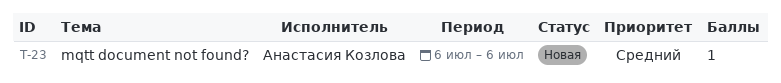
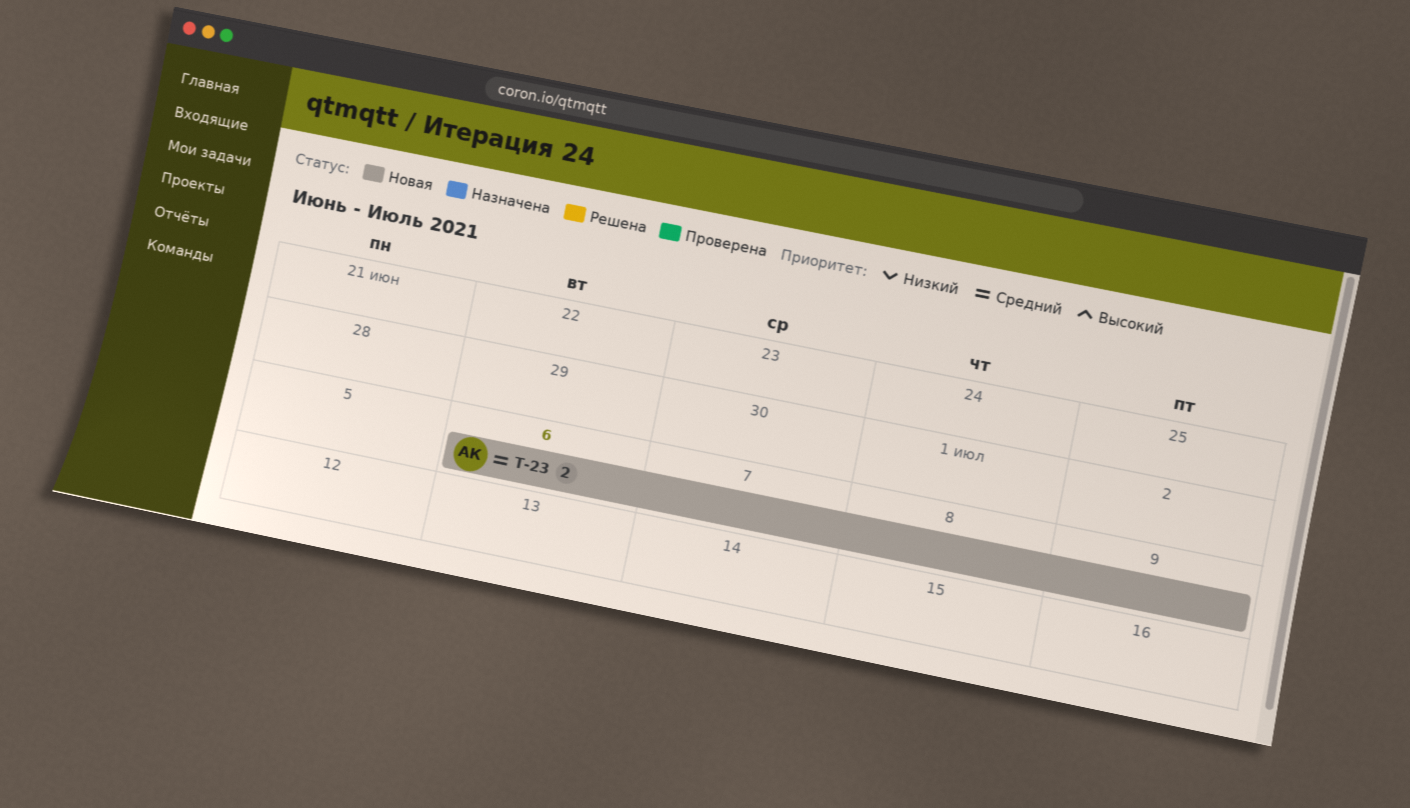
T-23, estimate: 1 -> 2
T-23, due: Jul 6 -> Jul 9

